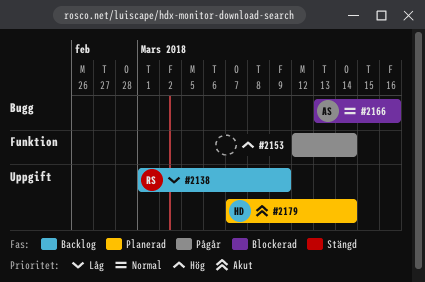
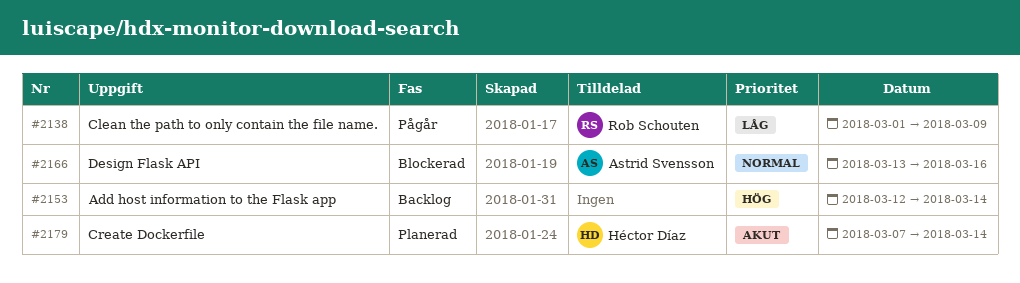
#2138, status: Backlog -> Pågår
#2153, status: Pågår -> Backlog

